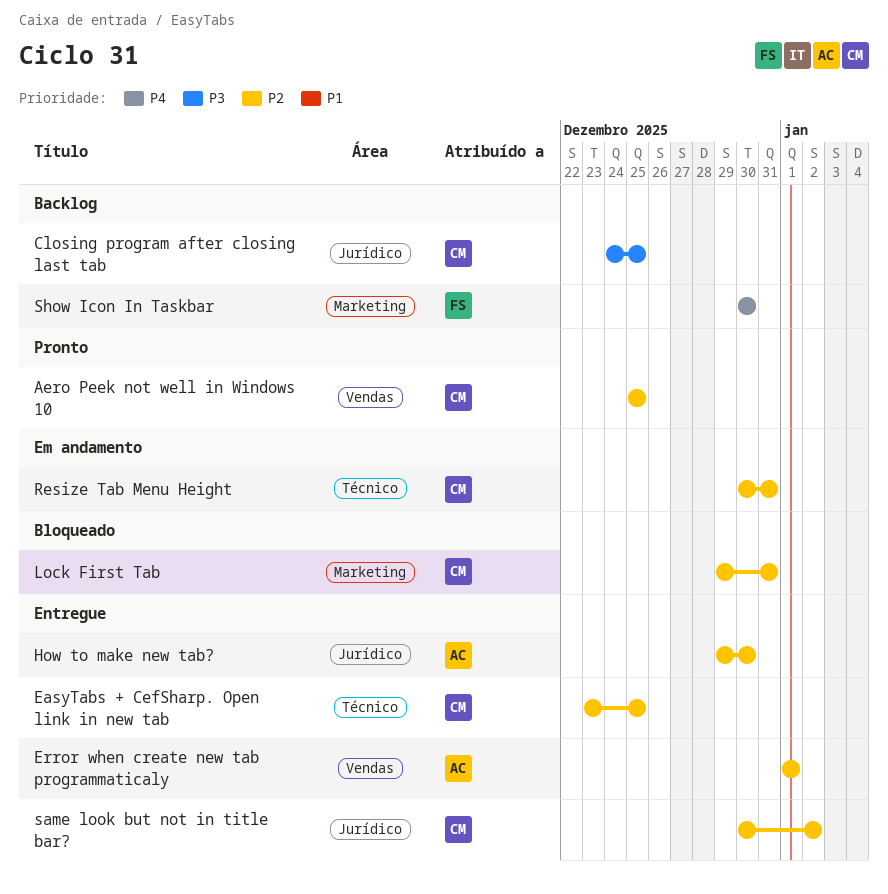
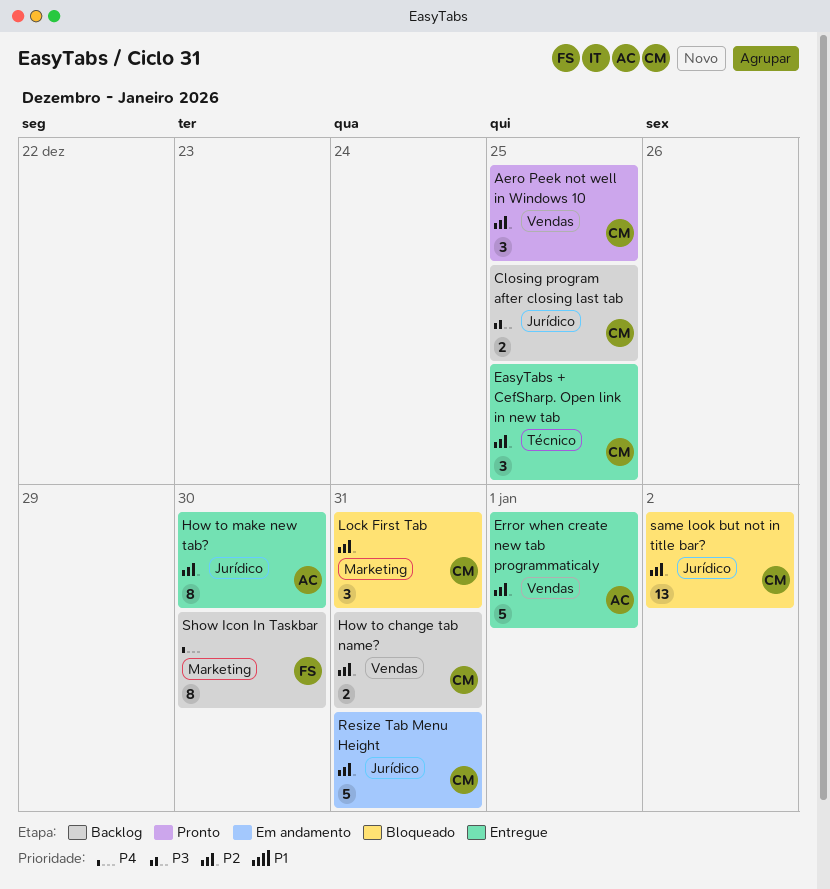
How to change tab name?: none -> present
Resize Tab Menu Height, label: Técnico -> Jurídico
same look but not in title bar?, status: Entregue -> Bloqueado

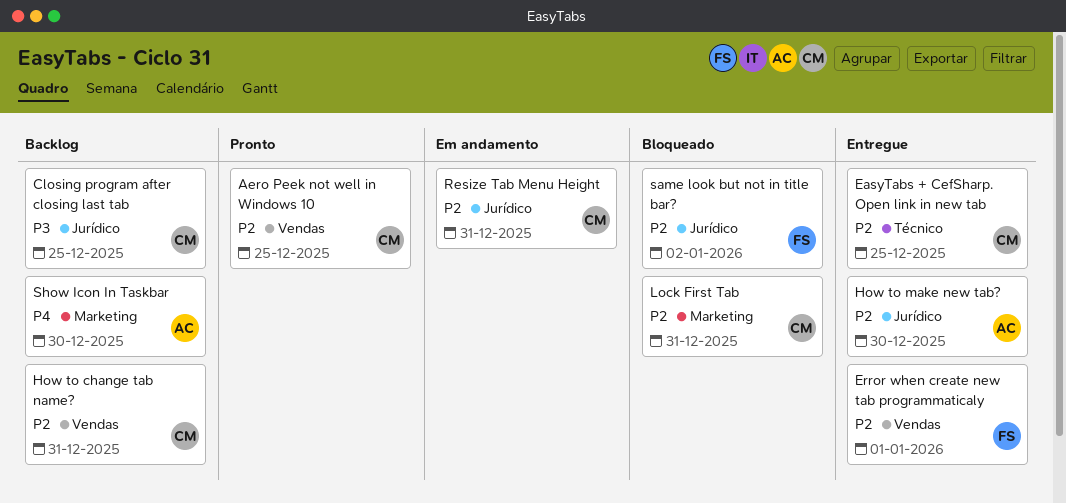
Error when create new tab programmaticaly, owner: AC -> FS
same look but not in title bar?, owner: CM -> FS
Show Icon In Taskbar, owner: FS -> AC

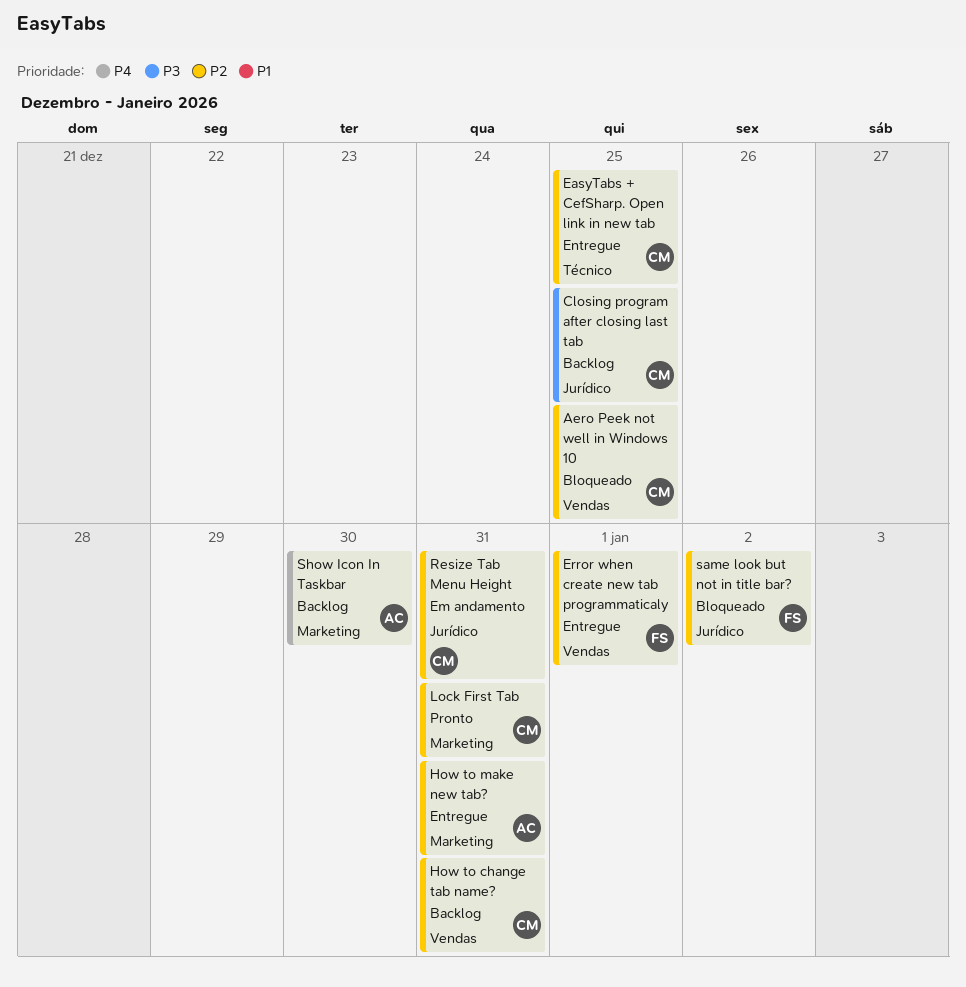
Aero Peek not well in Windows 10, status: Pronto -> Bloqueado
How to make new tab?, label: Jurídico -> Marketing
How to make new tab?, due: Dec 30 -> Dec 31
Lock First Tab, status: Bloqueado -> Pronto

